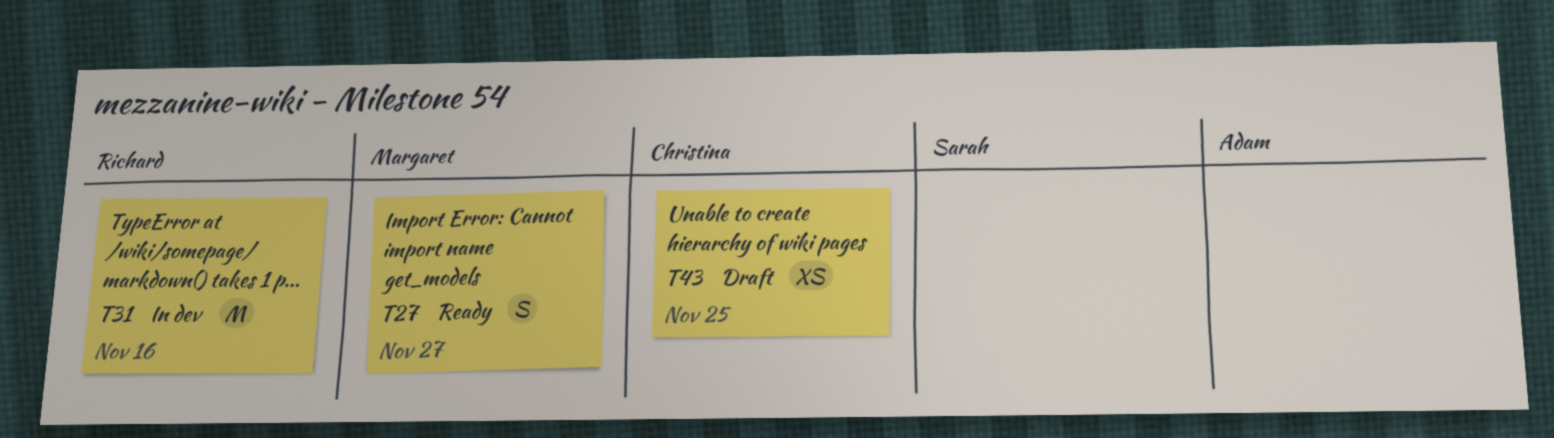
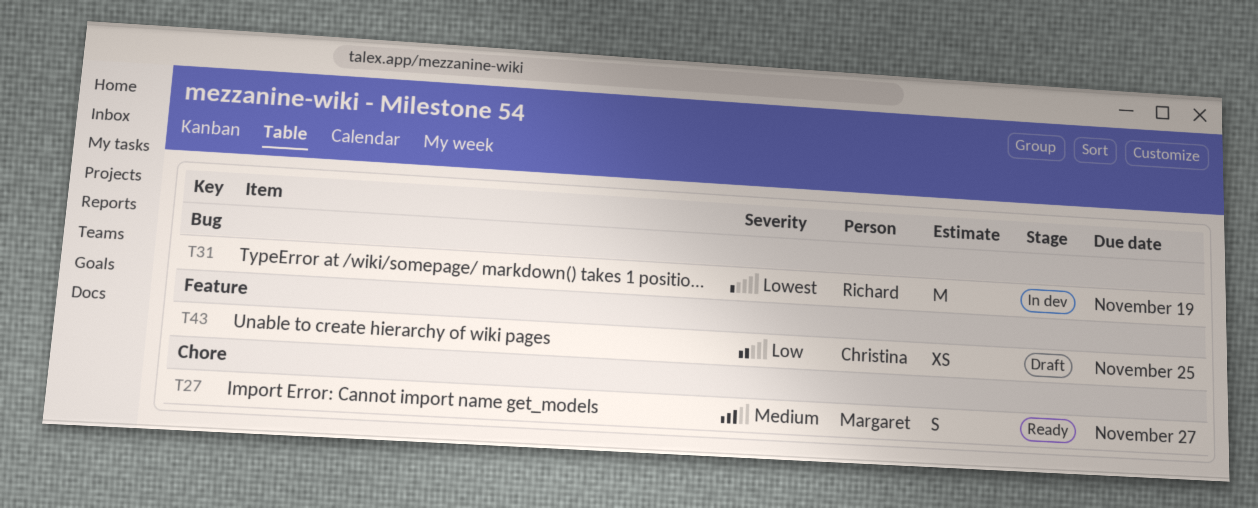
T31, due: Nov 16 -> Nov 19

